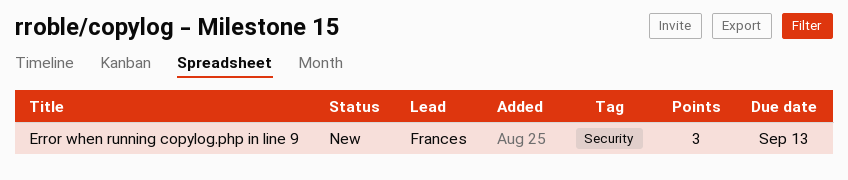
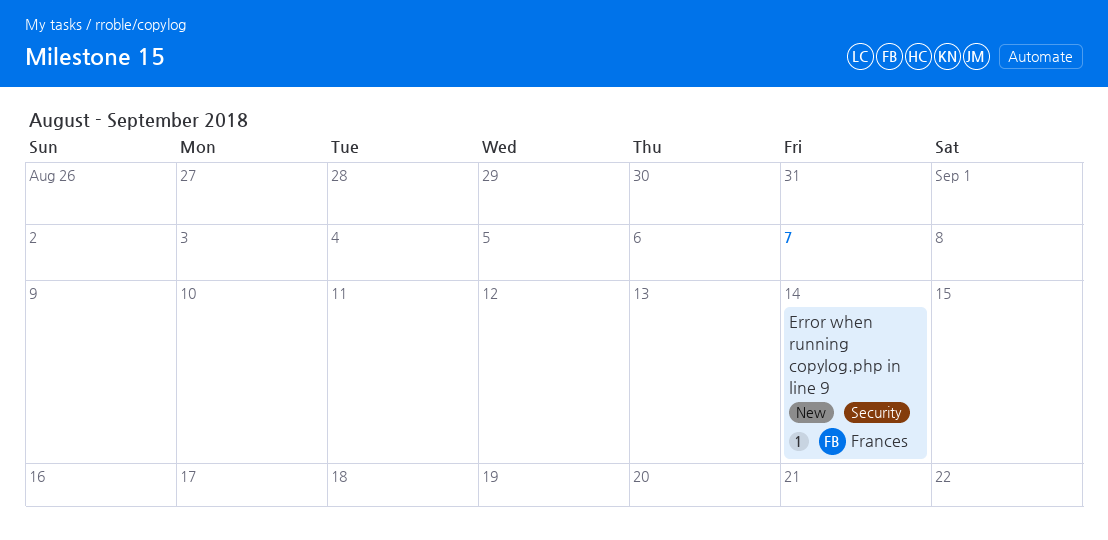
Error when running copylog.php in line 9, estimate: 3 -> 1
Error when running copylog.php in line 9, due: Sep 13 -> Sep 14

